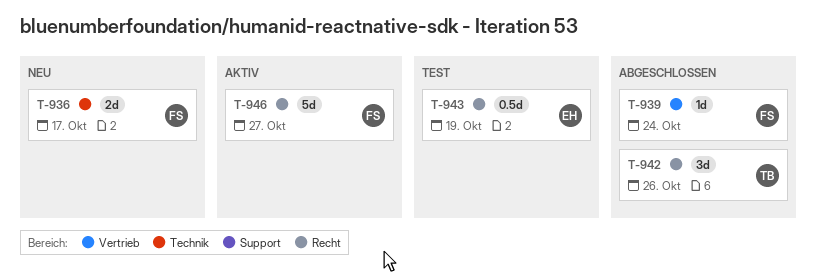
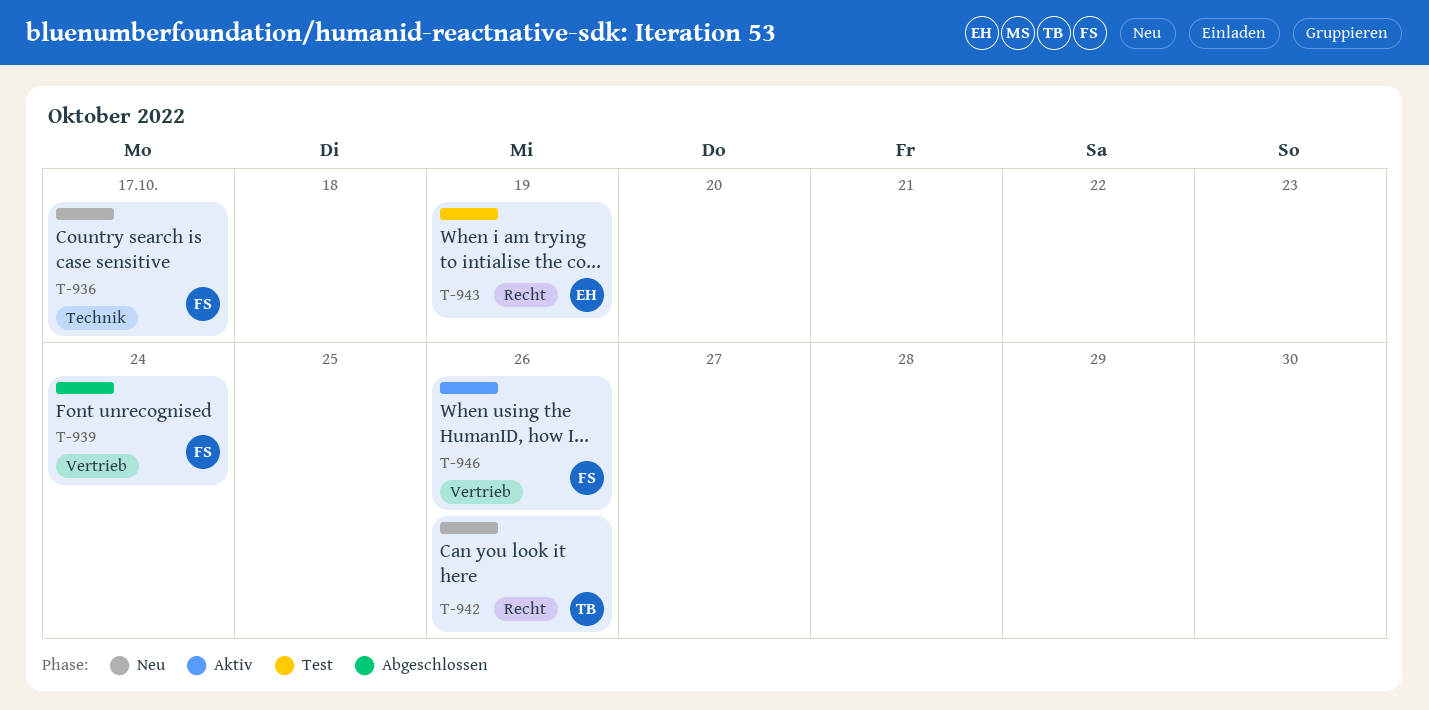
T-942, status: Abgeschlossen -> Neu
T-946, label: Recht -> Vertrieb
T-946, due: Oct 27 -> Oct 26

